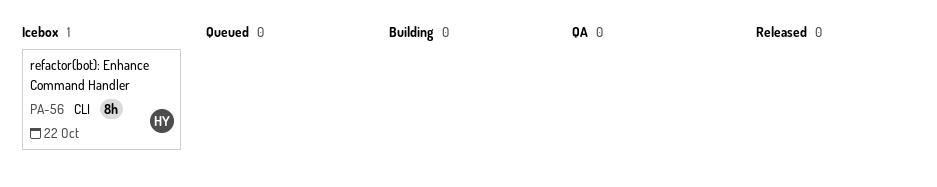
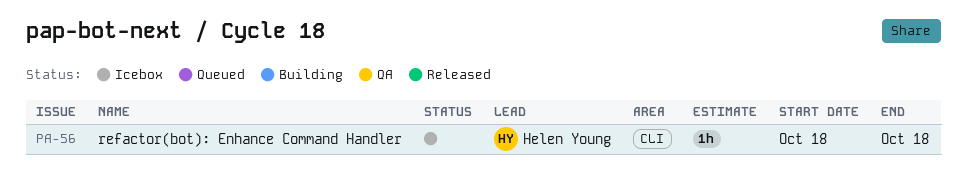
PA-56, estimate: 8h -> 1h
PA-56, due: Oct 22 -> Oct 18

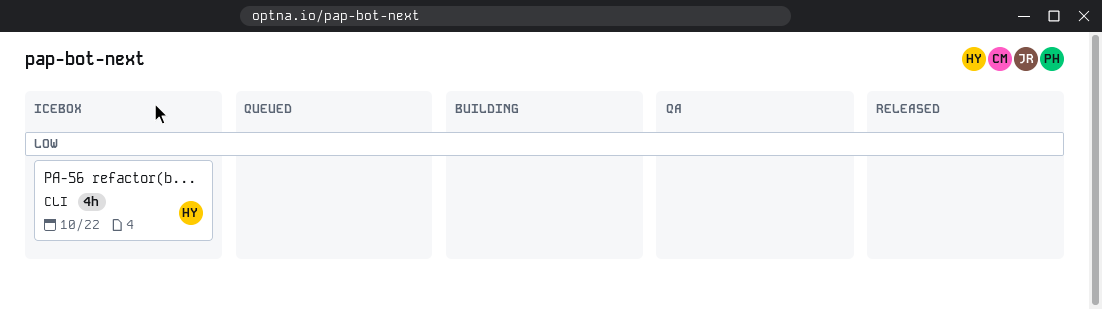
PA-56, estimate: 1h -> 4h
PA-56, due: Oct 18 -> Oct 22

